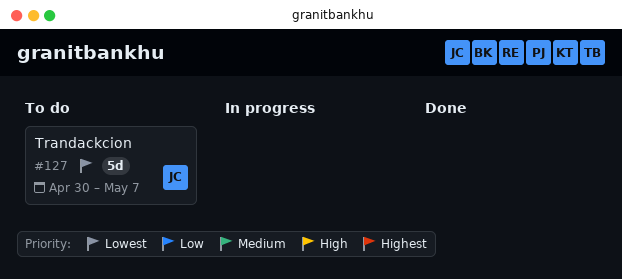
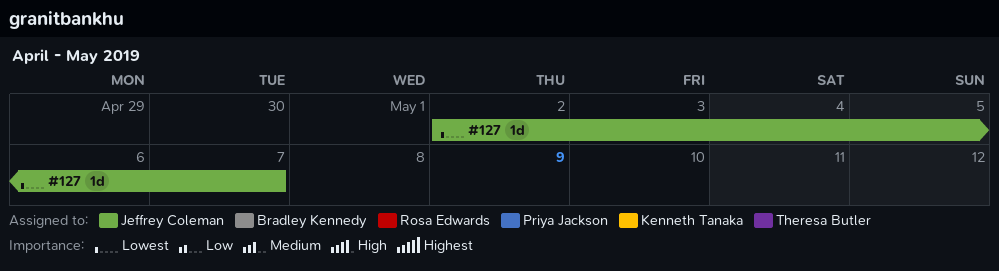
#127, estimate: 5d -> 1d
#127, start: Apr 30 -> May 2

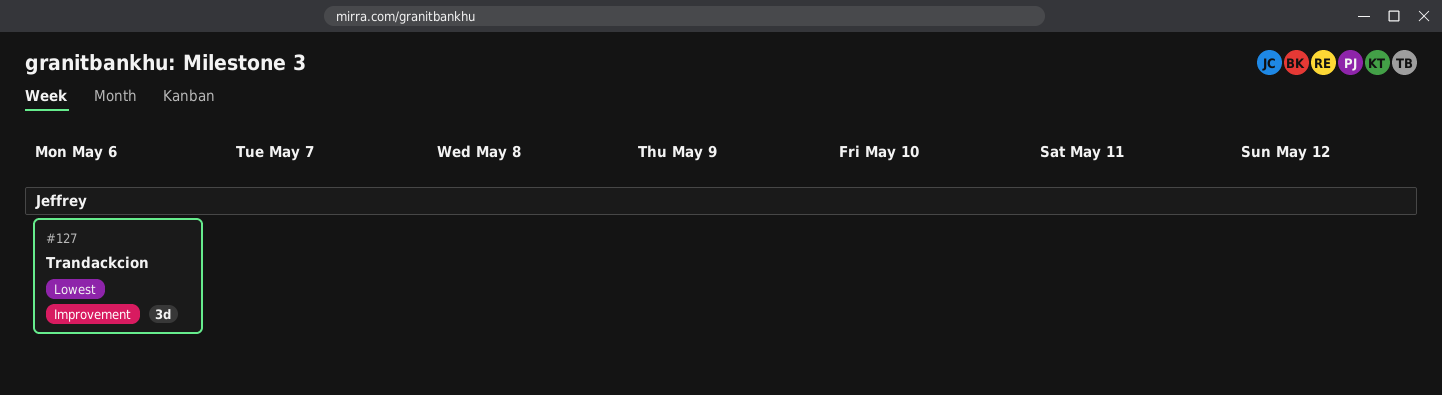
#127, estimate: 1d -> 3d
#127, due: May 7 -> May 6

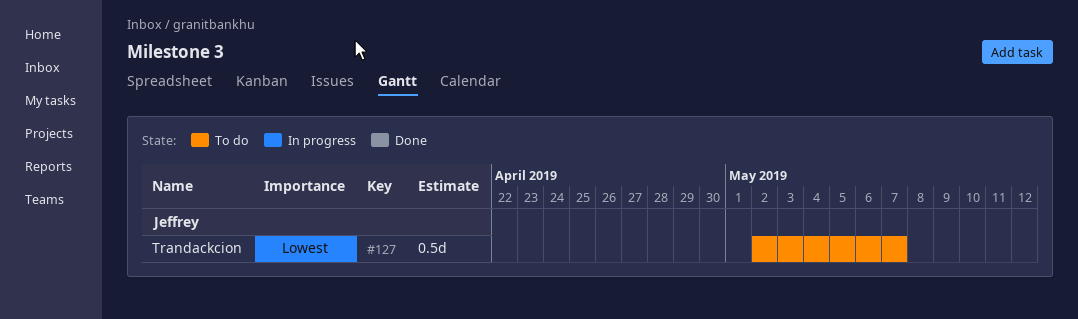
#127, estimate: 3d -> 0.5d
#127, due: May 6 -> May 7

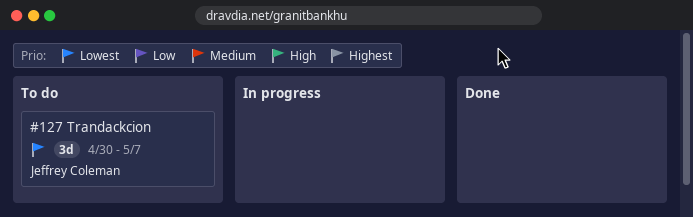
#127, estimate: 0.5d -> 3d
#127, start: May 2 -> Apr 30

